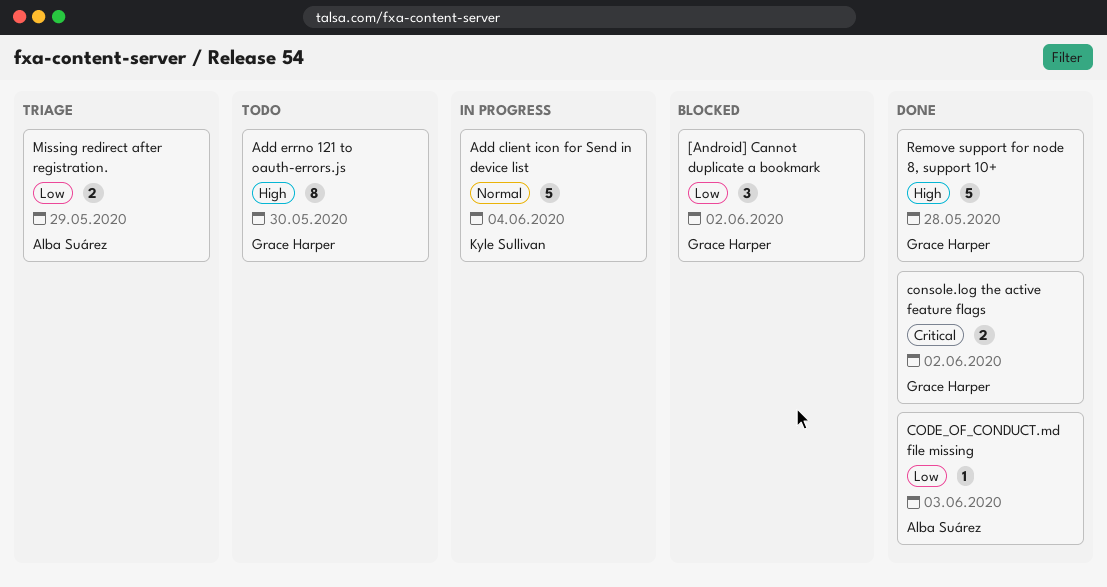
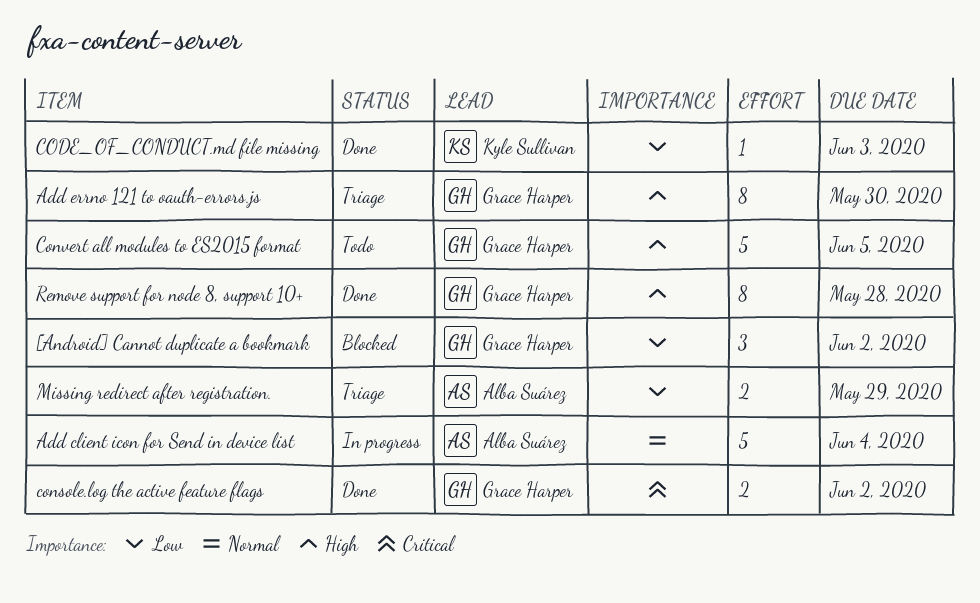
Add client icon for Send in device list, owner: Kyle Sullivan -> Alba Suárez
Add errno 121 to oauth-errors.js, status: Todo -> Triage
CODE_OF_CONDUCT.md file missing, owner: Alba Suárez -> Kyle Sullivan
Convert all modules to ES2015 format: none -> present
Remove support for node 8, support 10+, estimate: 5 -> 8

